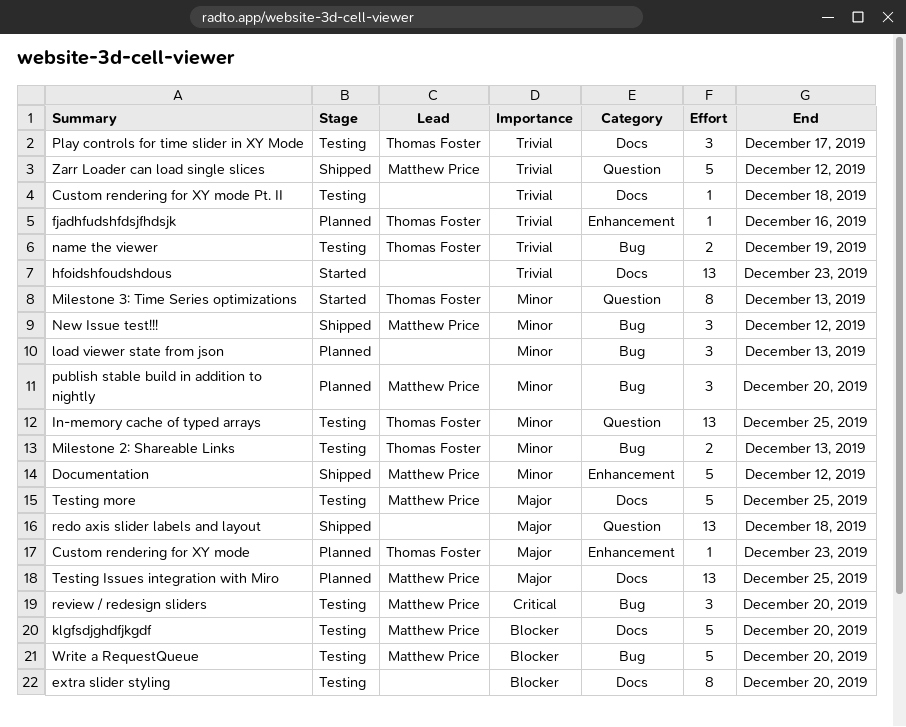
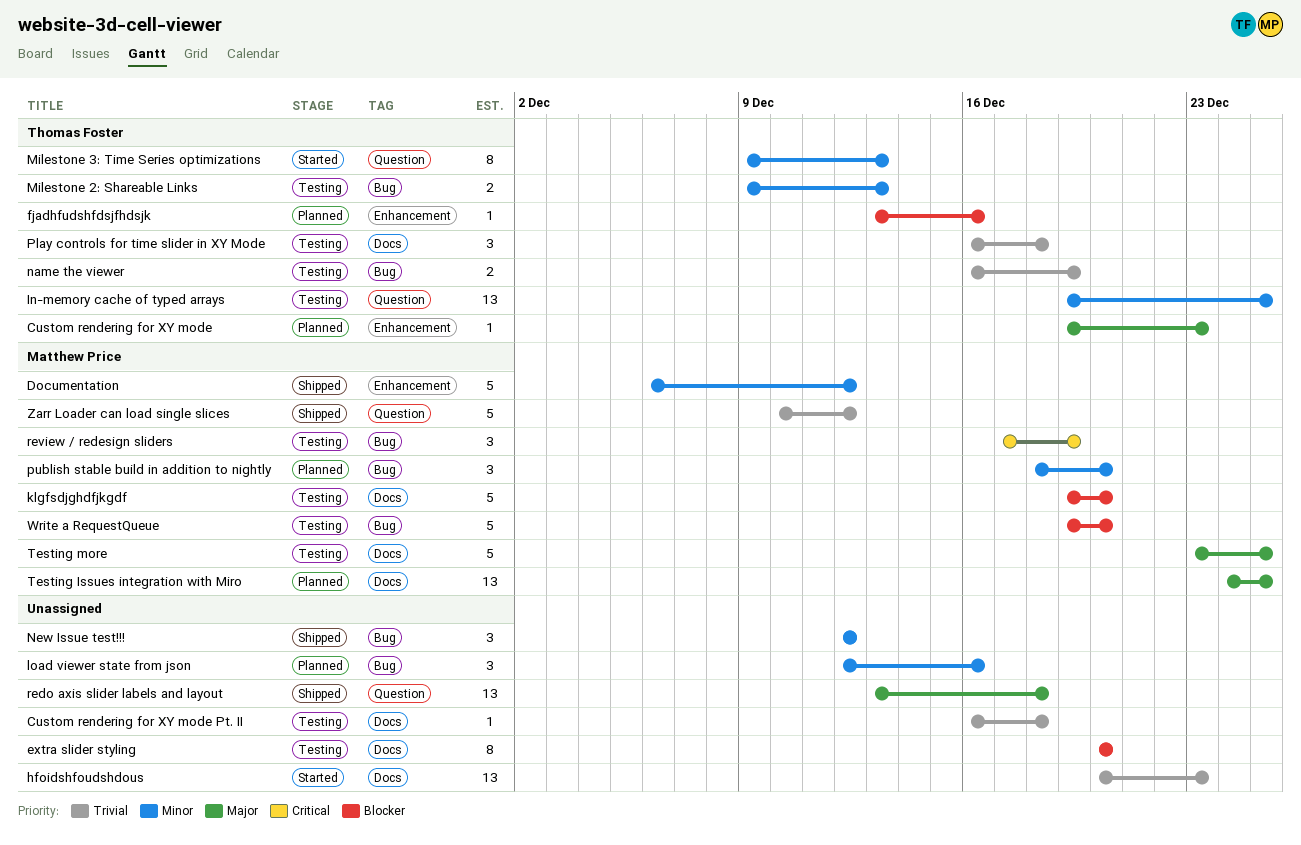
fjadhfudshfdsjfhdsjk, priority: Trivial -> Blocker
load viewer state from json, due: Dec 13 -> Dec 16
New Issue test!!!, owner: Matthew Price -> none
Play controls for time slider in XY Mode, due: Dec 17 -> Dec 18
review / redesign sliders, due: Dec 20 -> Dec 19

